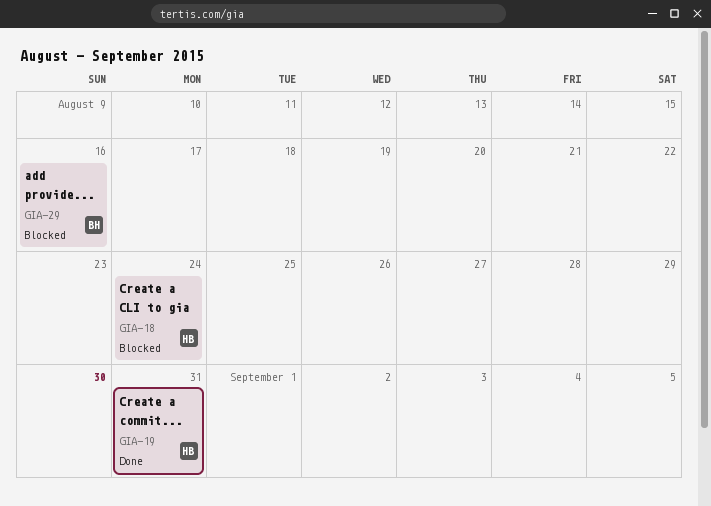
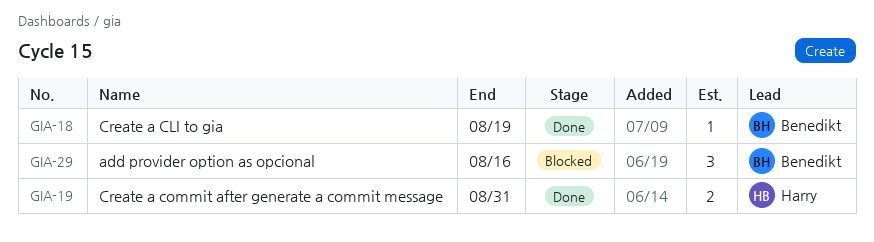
GIA-18, status: Blocked -> Done
GIA-18, owner: Harry -> Benedikt
GIA-18, due: Aug 24 -> Aug 19

